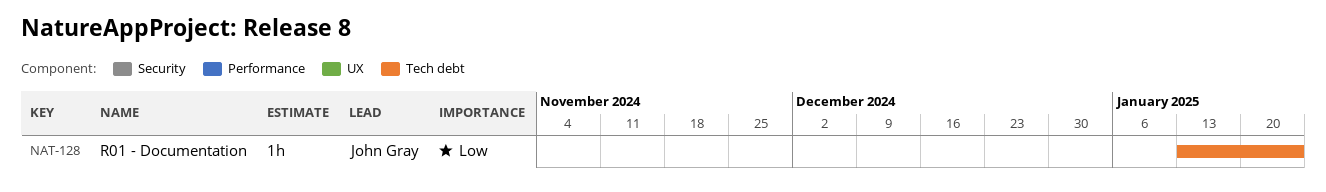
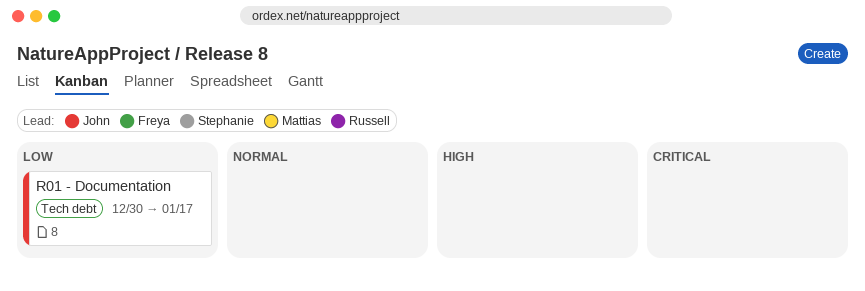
R01 - Documentation, start: Jan 13 -> Dec 30
R01 - Documentation, due: Jan 24 -> Jan 17

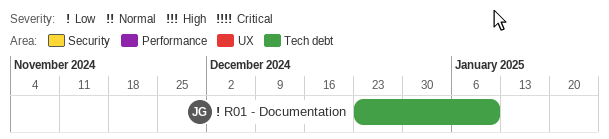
R01 - Documentation, start: Dec 30 -> Dec 23
R01 - Documentation, due: Jan 17 -> Jan 10

